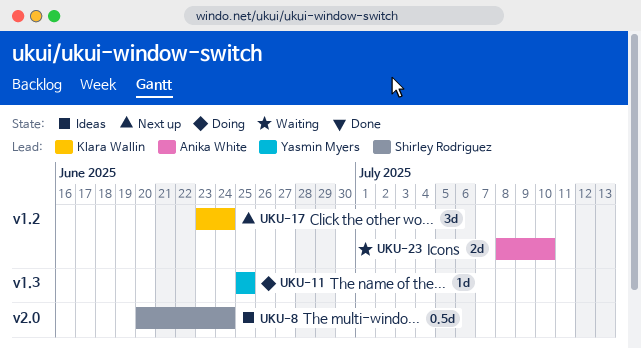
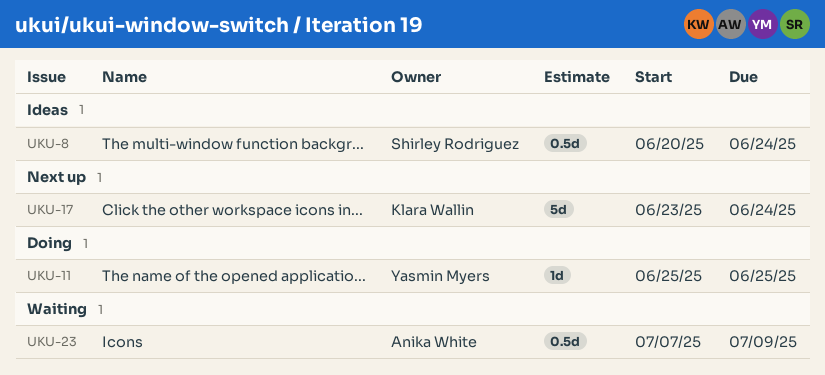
UKU-17, estimate: 3d -> 5d
UKU-23, estimate: 2d -> 0.5d
UKU-23, start: Jul 8 -> Jul 7
UKU-23, due: Jul 10 -> Jul 9

